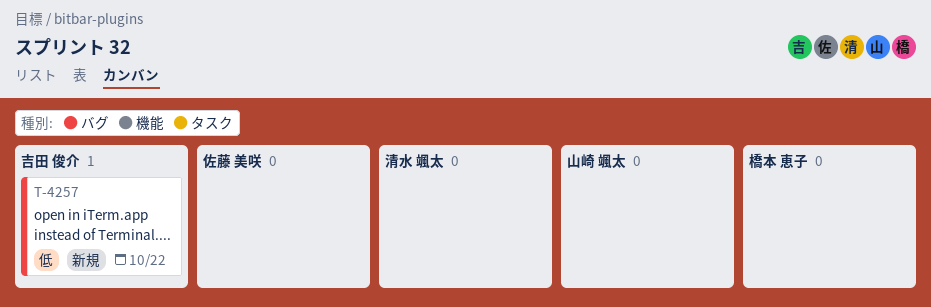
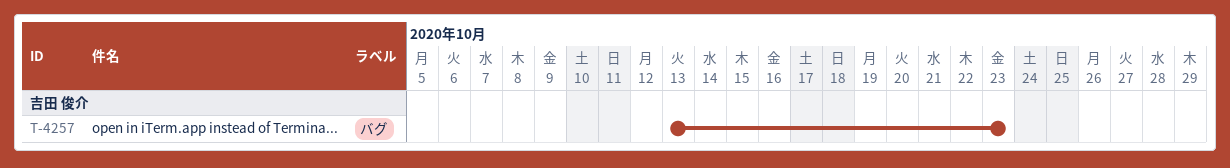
T-4257, due: Oct 22 -> Oct 23

